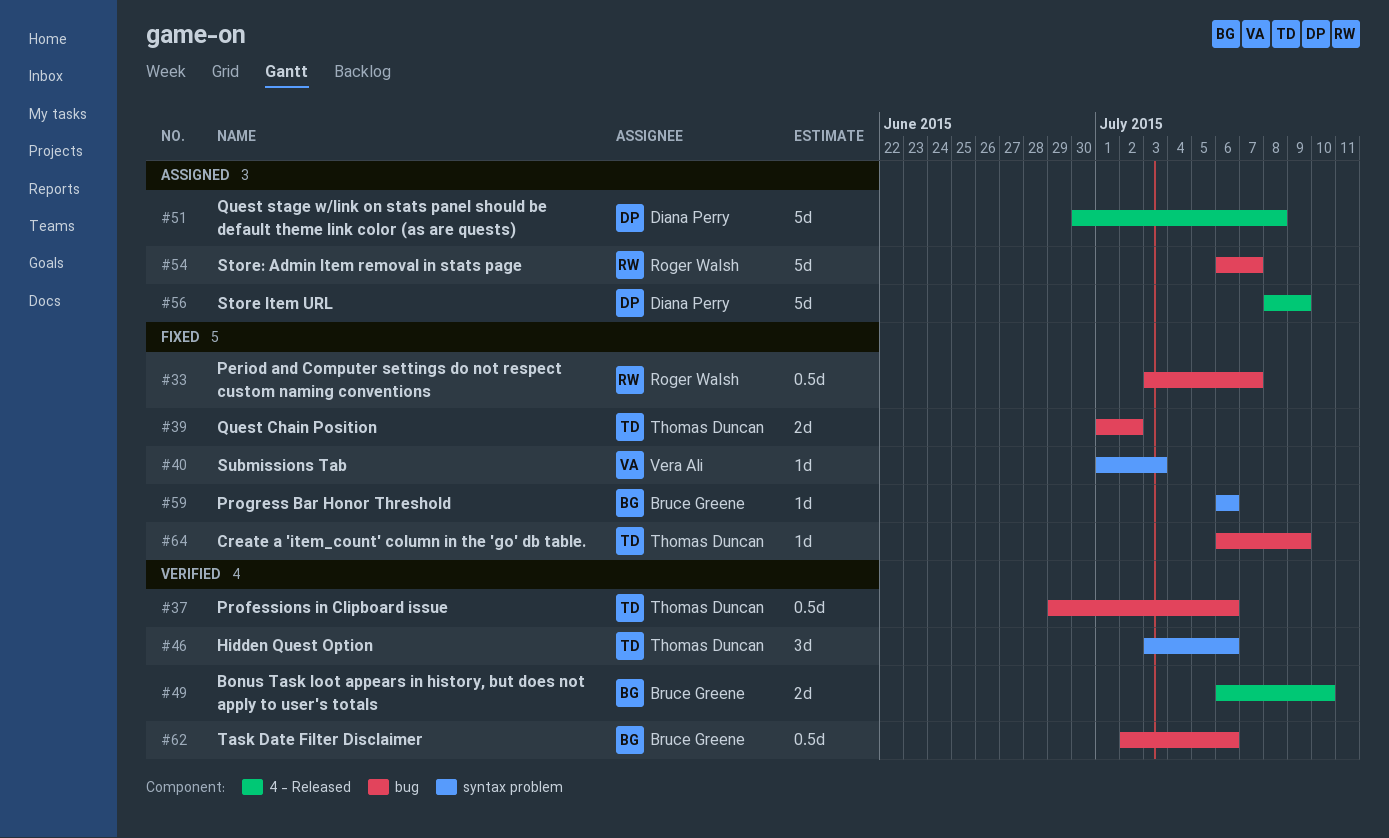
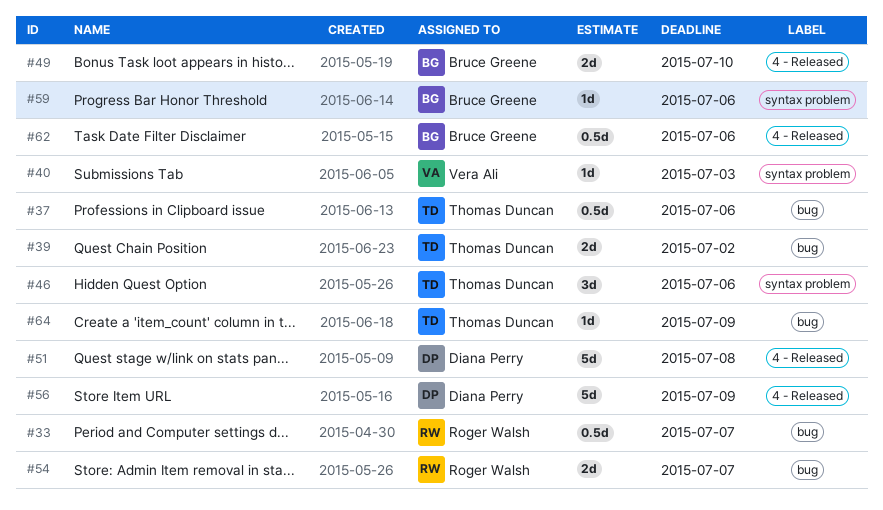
#54, estimate: 5d -> 2d
#62, label: bug -> 4 - Released

